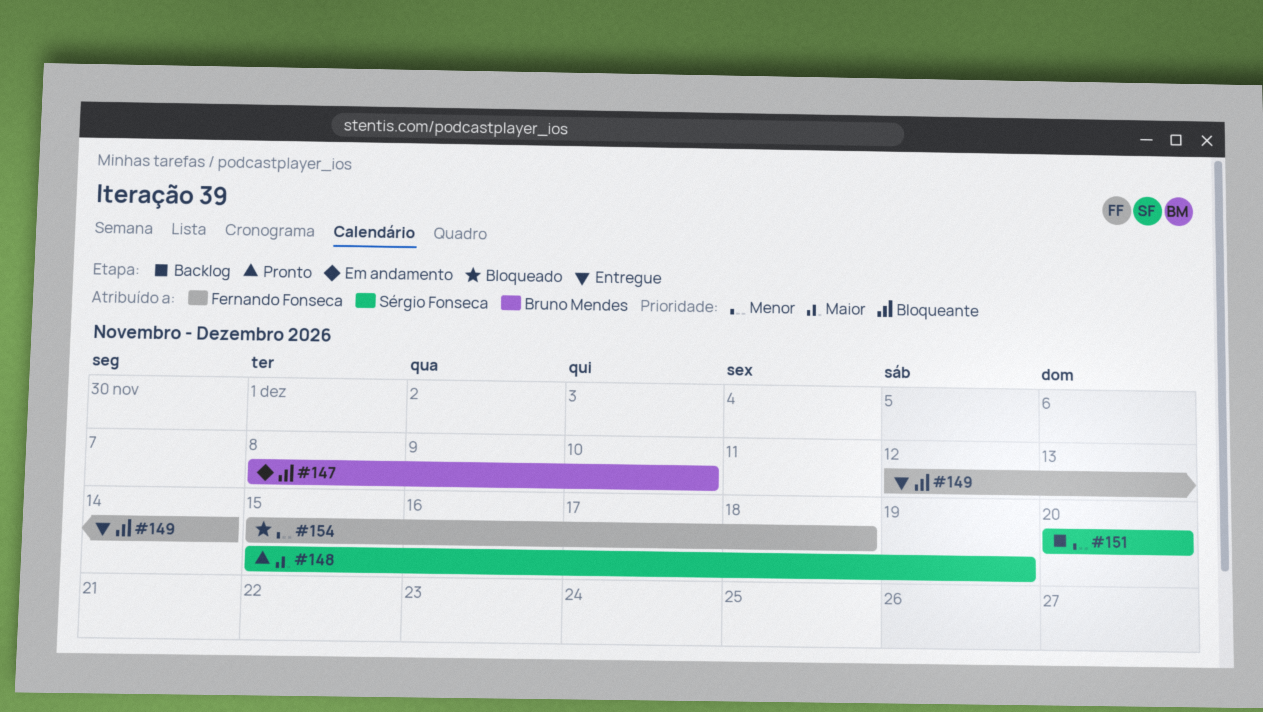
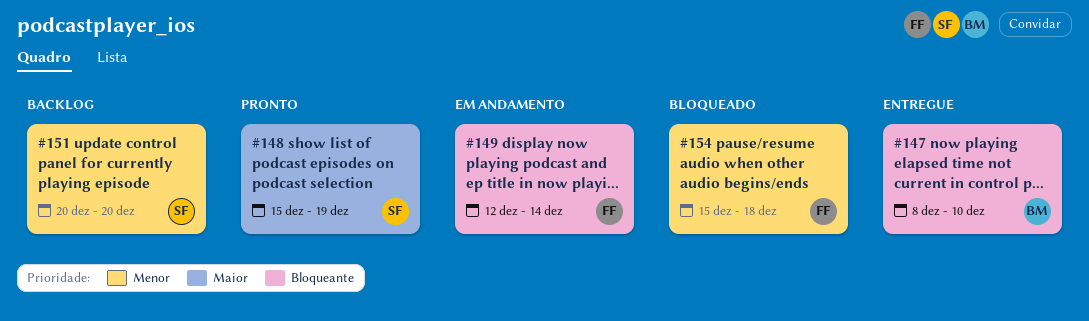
#147, status: Em andamento -> Entregue
#149, status: Entregue -> Em andamento

